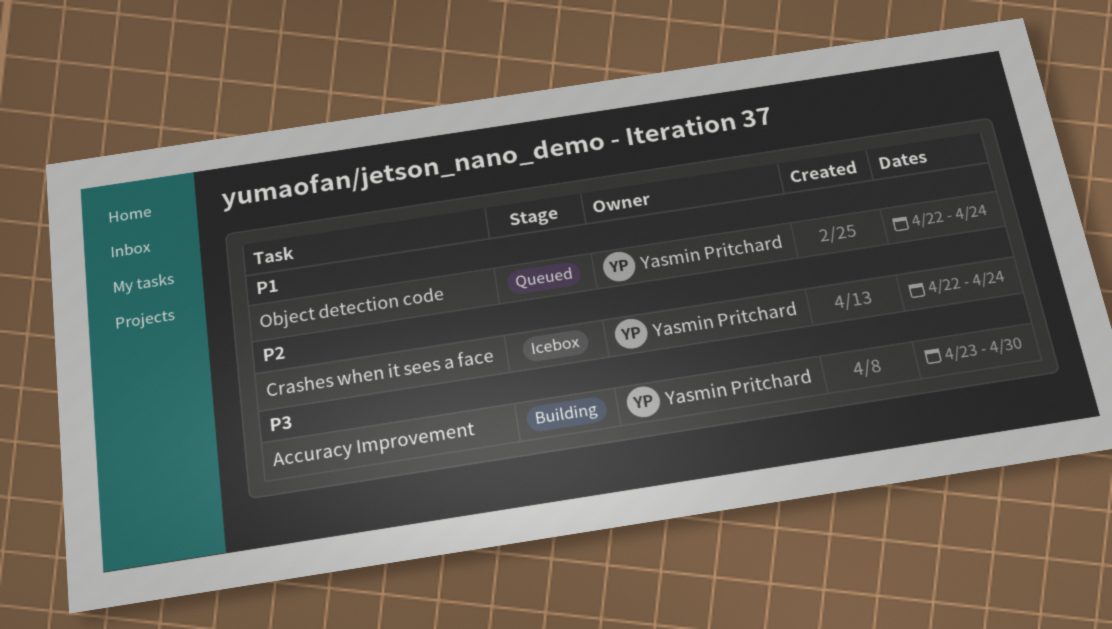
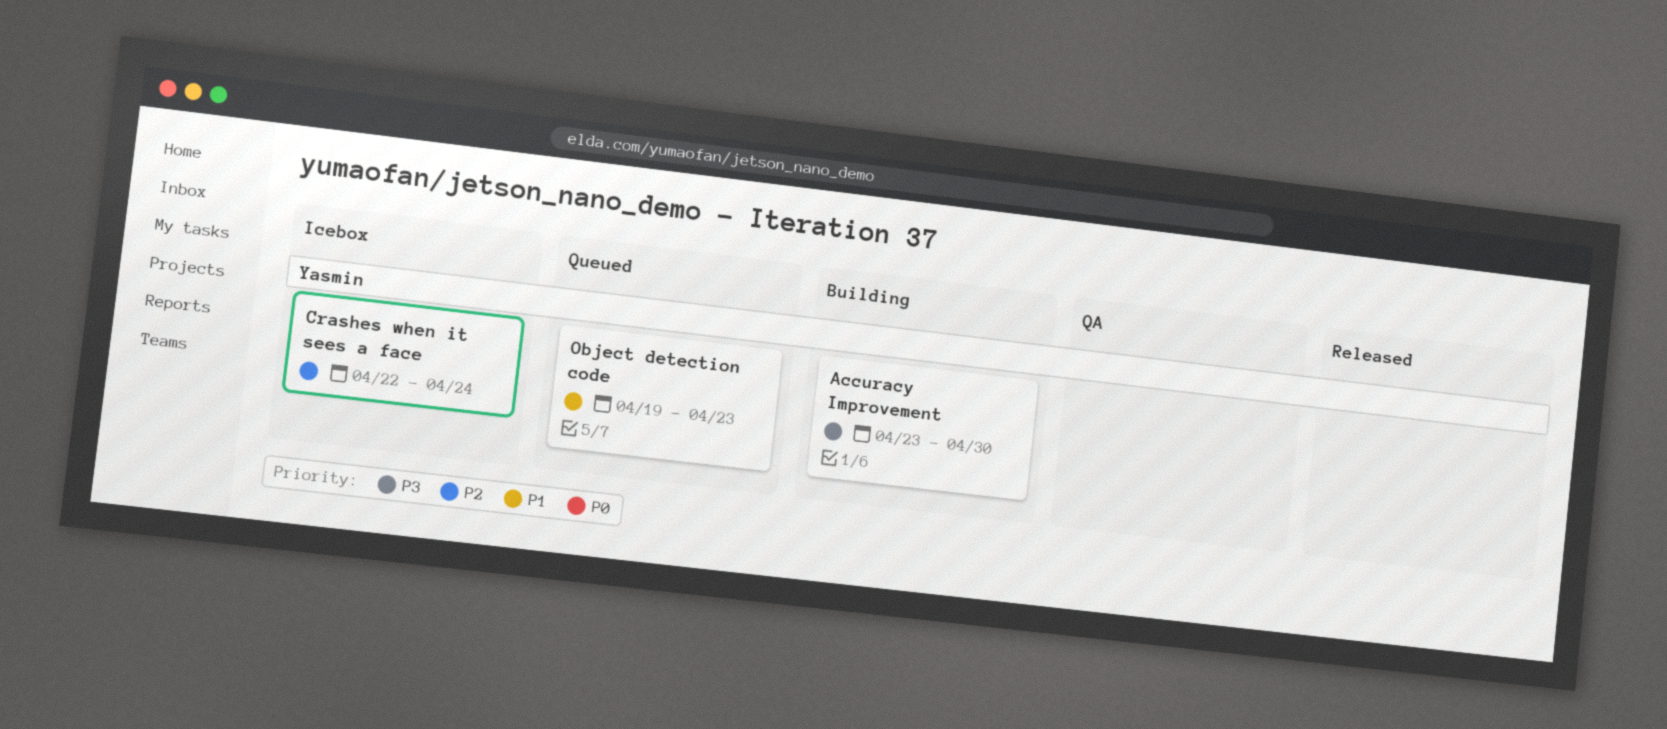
Object detection code, start: Apr 22 -> Apr 19
Object detection code, due: Apr 24 -> Apr 23

